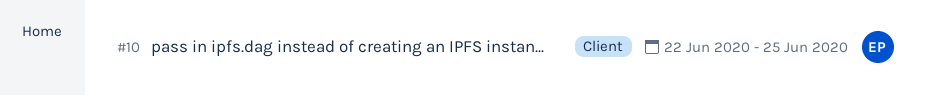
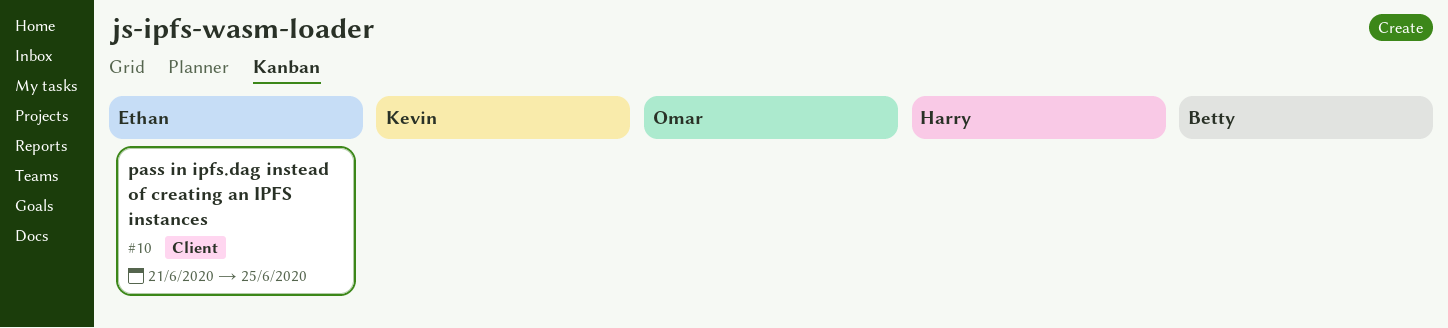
#10, start: Jun 22 -> Jun 21

